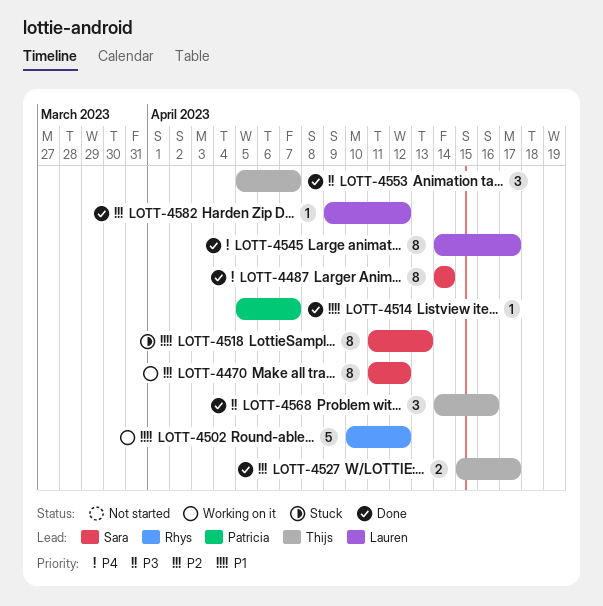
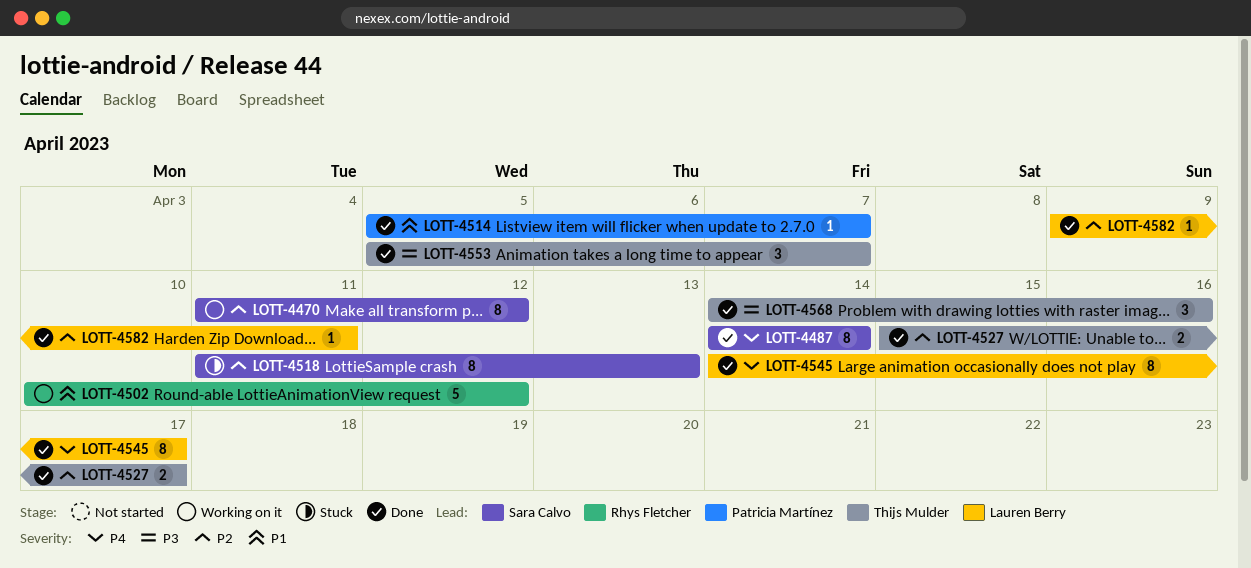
LOTT-4518, priority: P1 -> P2
LOTT-4582, due: Apr 12 -> Apr 11

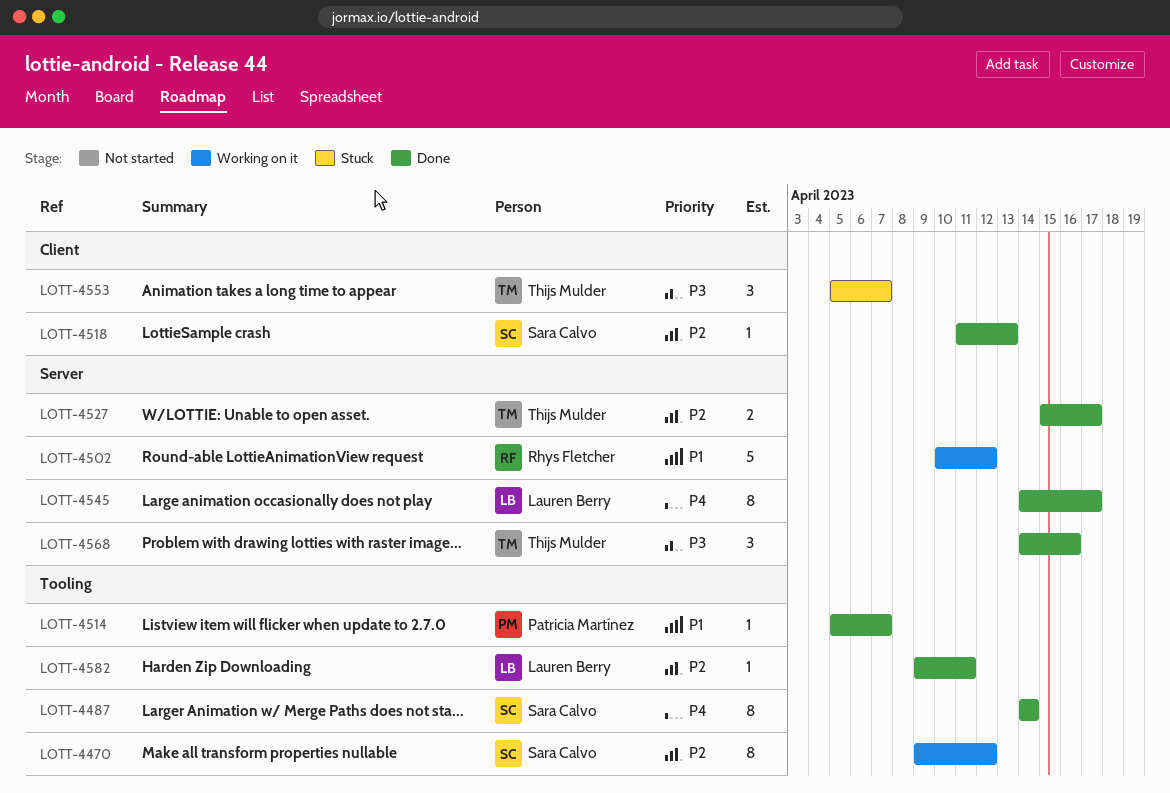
LOTT-4470, start: Apr 11 -> Apr 9
LOTT-4518, status: Stuck -> Done
LOTT-4518, estimate: 8 -> 1
LOTT-4553, status: Done -> Stuck

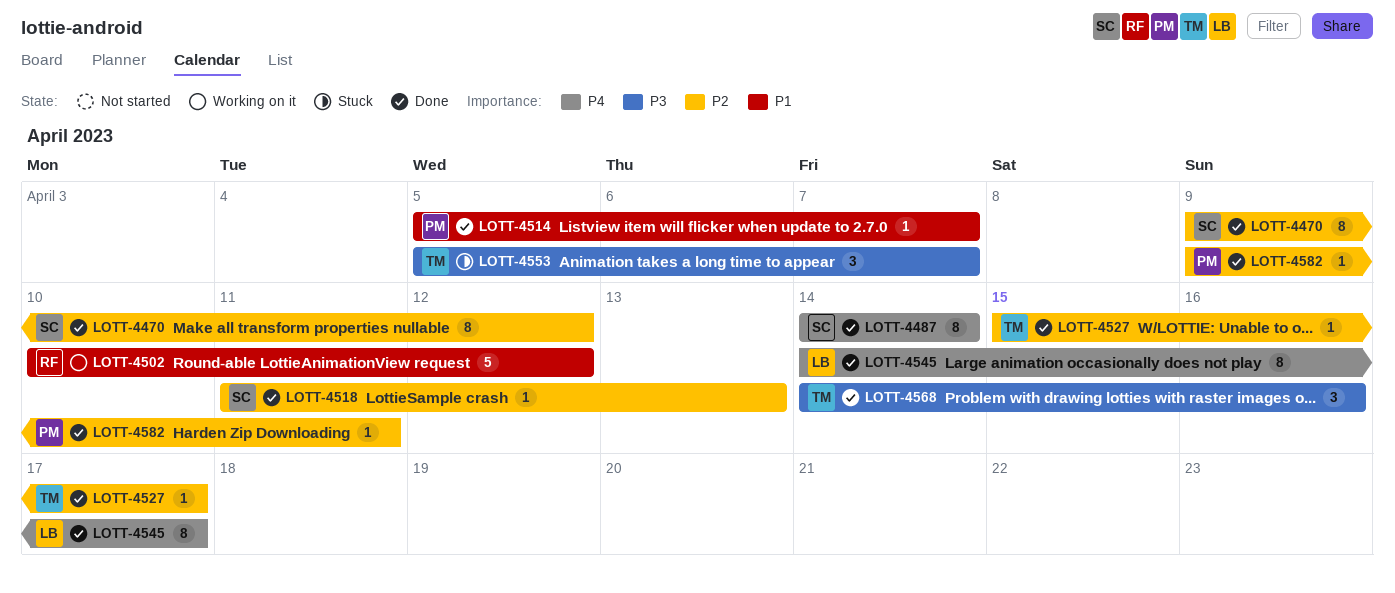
LOTT-4470, status: Working on it -> Done
LOTT-4527, estimate: 2 -> 1
LOTT-4582, owner: Lauren Berry -> Patricia Martínez

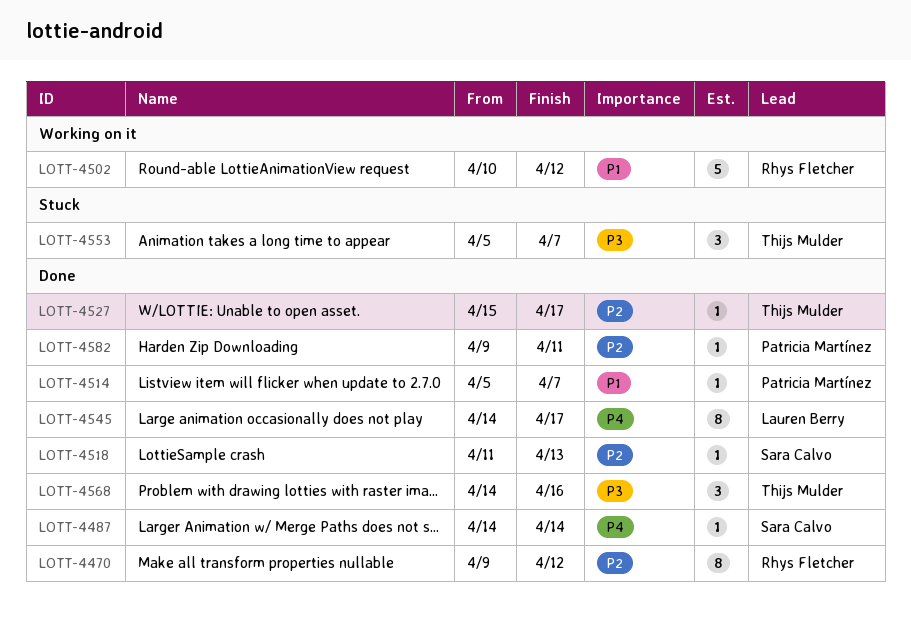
LOTT-4470, owner: Sara Calvo -> Rhys Fletcher
LOTT-4487, estimate: 8 -> 1

